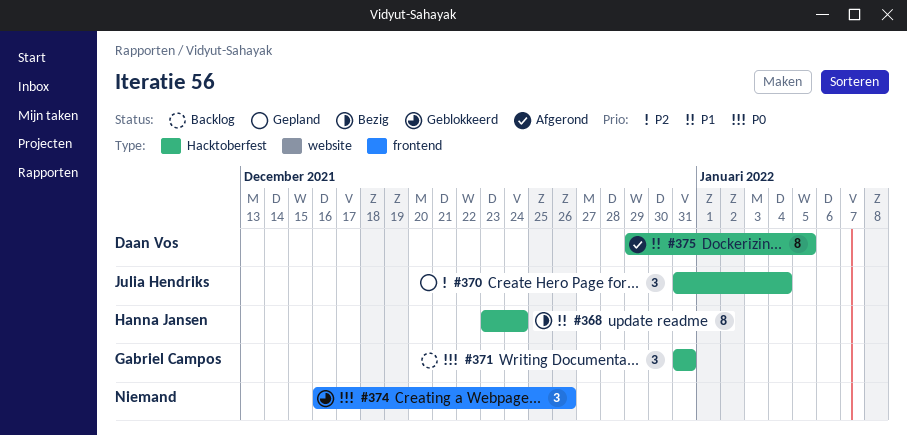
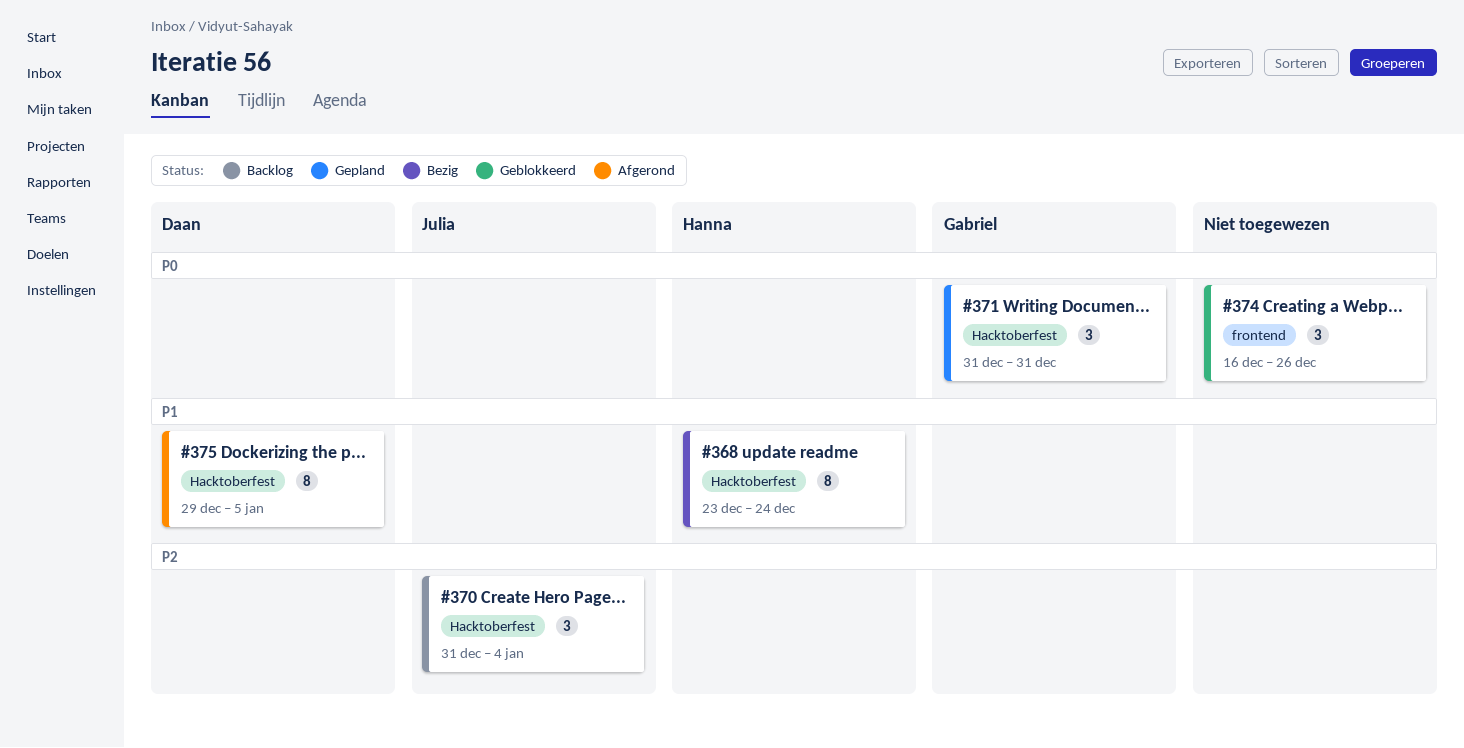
#370, status: Gepland -> Backlog
#371, status: Backlog -> Gepland

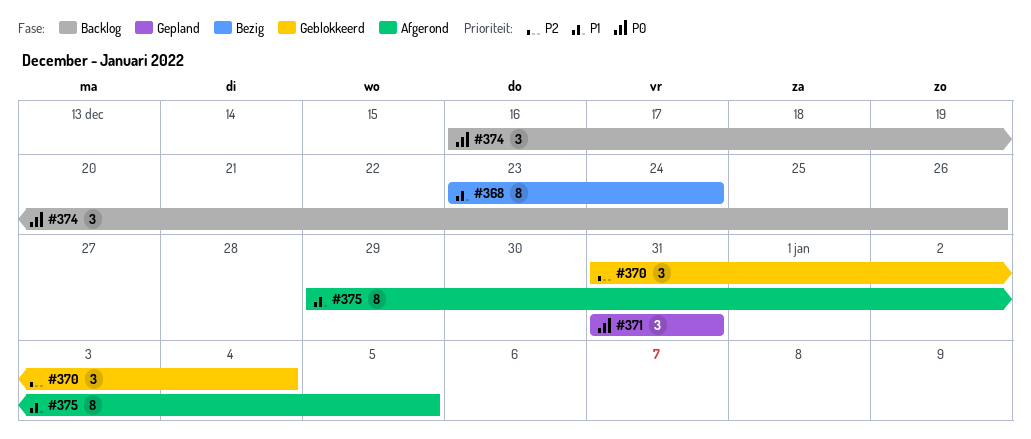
#370, status: Backlog -> Geblokkeerd
#374, status: Geblokkeerd -> Backlog

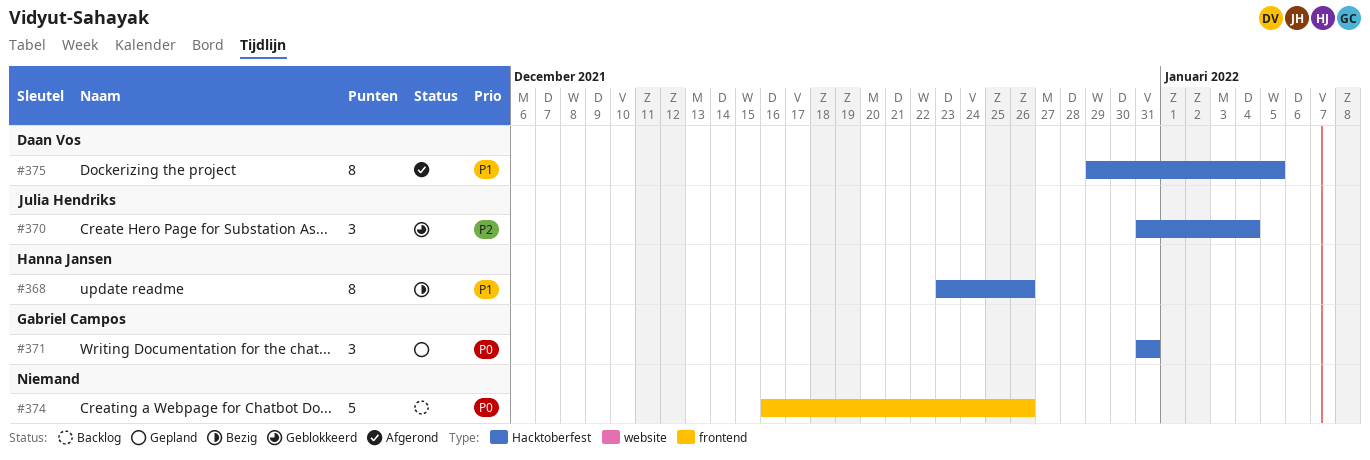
#368, due: Dec 24 -> Dec 26
#374, estimate: 3 -> 5

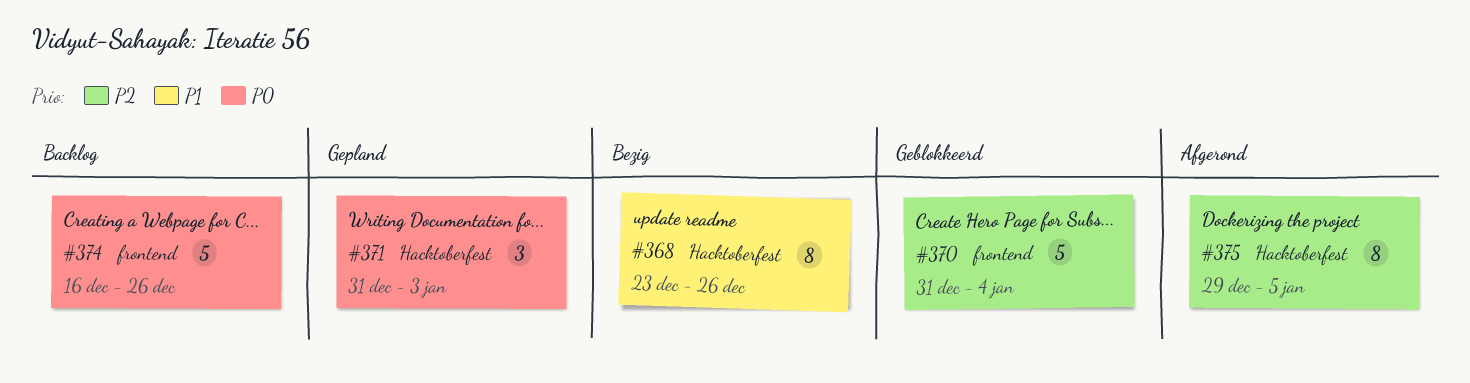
#370, label: Hacktoberfest -> frontend
#370, estimate: 3 -> 5
#371, due: Dec 31 -> Jan 3
#375, priority: P1 -> P2

